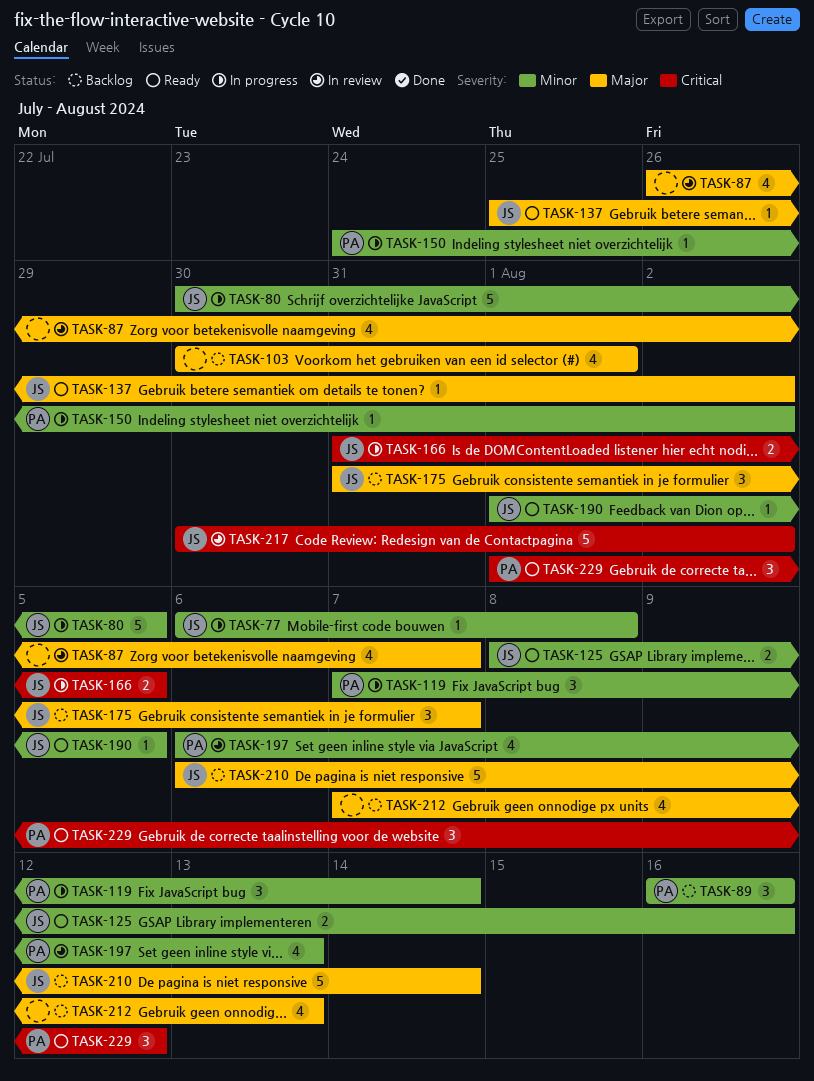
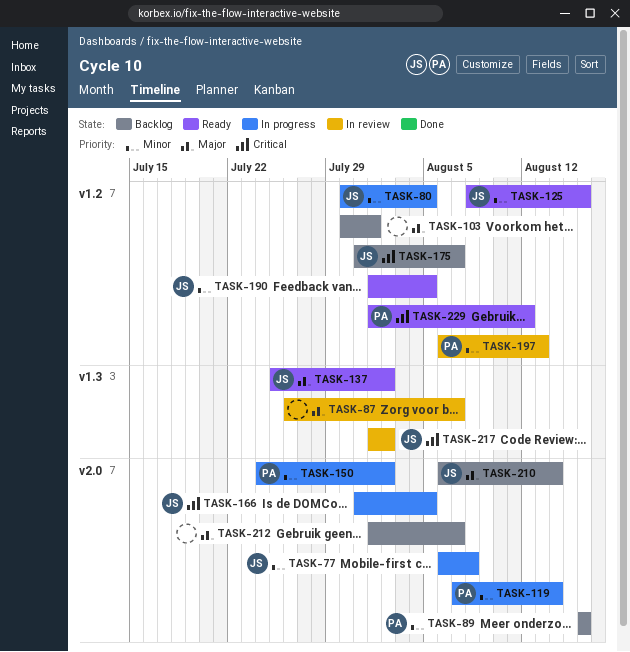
TASK-175, priority: Major -> Critical
TASK-212, start: Aug 7 -> Aug 1
TASK-212, due: Aug 13 -> Aug 7
TASK-217, start: Jul 30 -> Aug 1

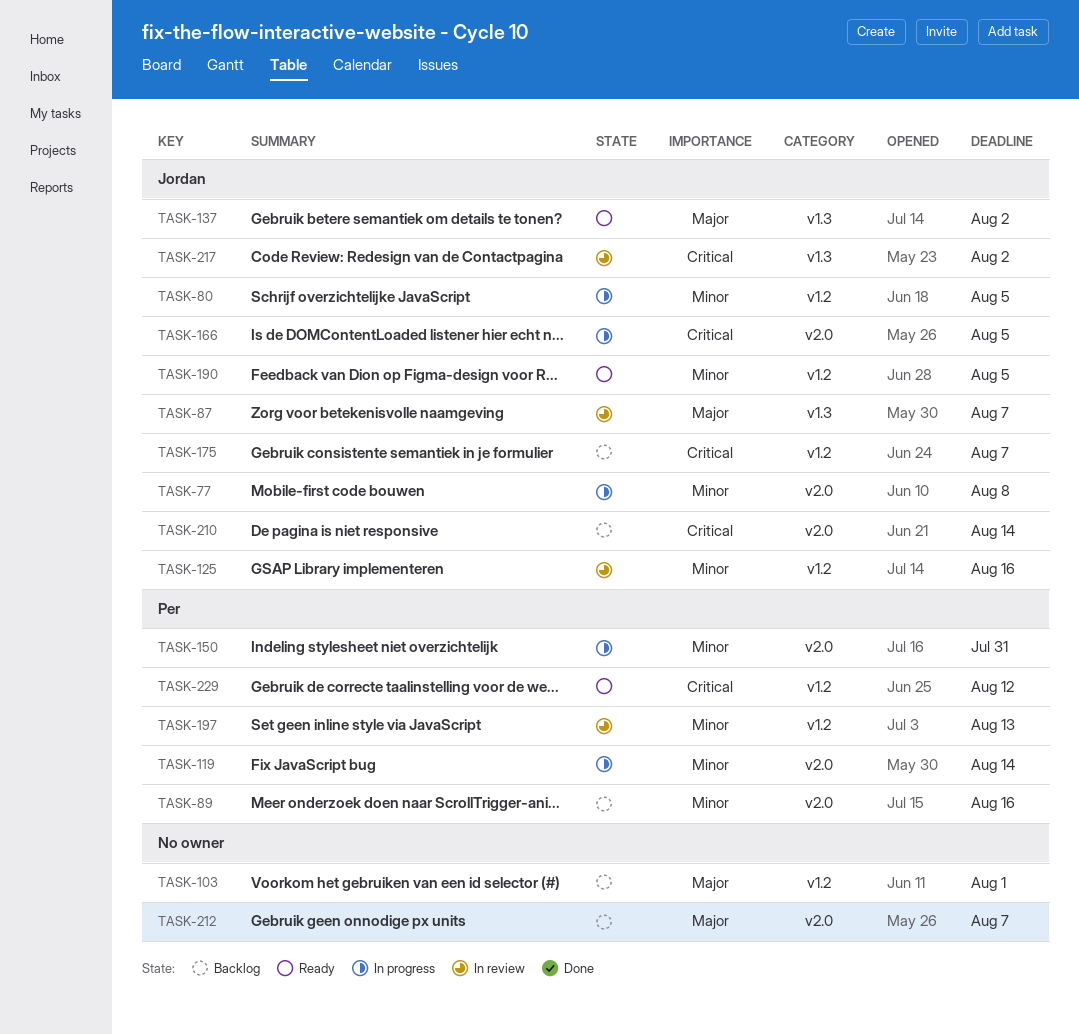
TASK-87, owner: none -> Jordan
TASK-125, status: Ready -> In review
TASK-150, due: Aug 2 -> Jul 31
TASK-210, priority: Major -> Critical

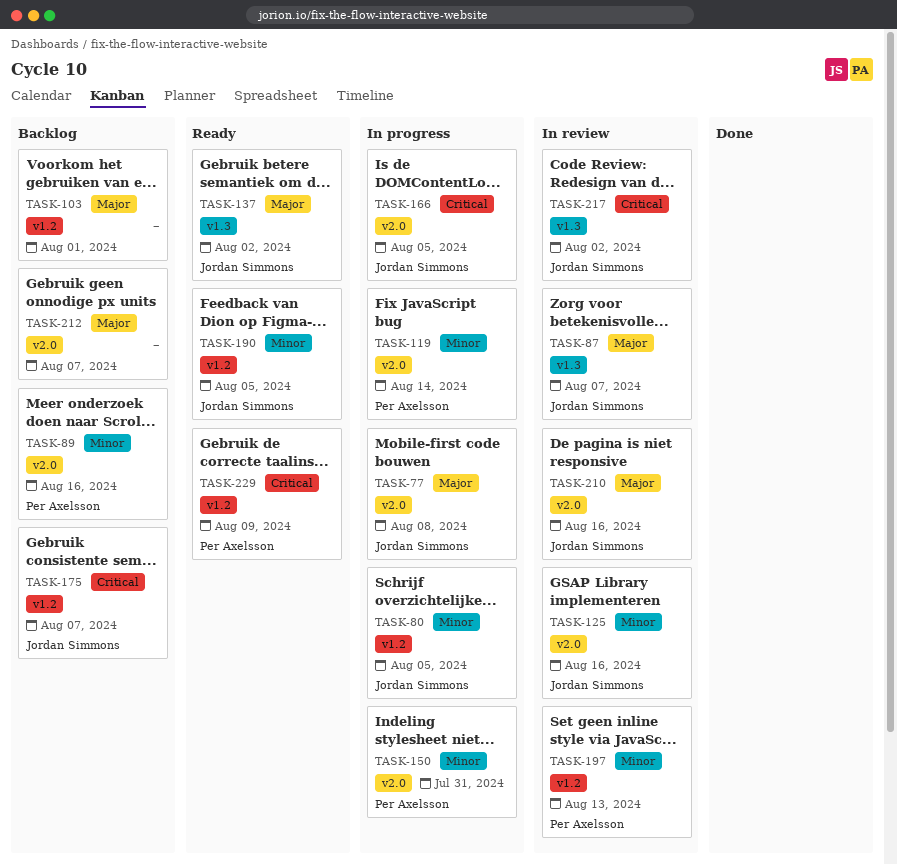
TASK-77, priority: Minor -> Major
TASK-125, label: v1.2 -> v2.0
TASK-210, status: Backlog -> In review
TASK-210, priority: Critical -> Major
TASK-210, due: Aug 14 -> Aug 16
TASK-229, due: Aug 12 -> Aug 9

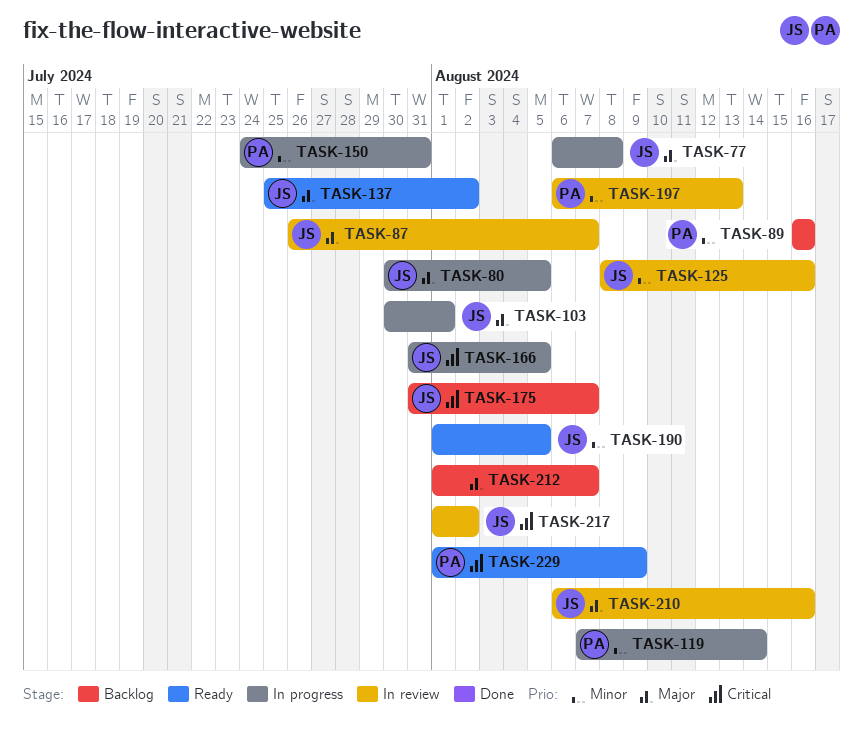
TASK-80, priority: Minor -> Major
TASK-103, status: Backlog -> In progress
TASK-103, owner: none -> Jordan Simmons

